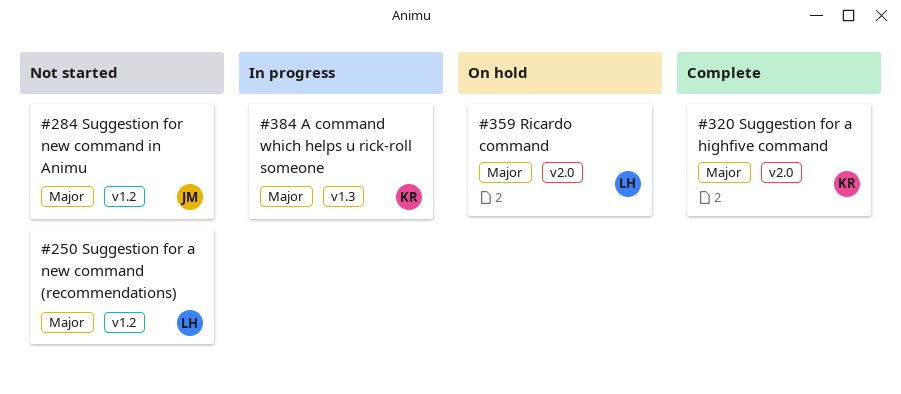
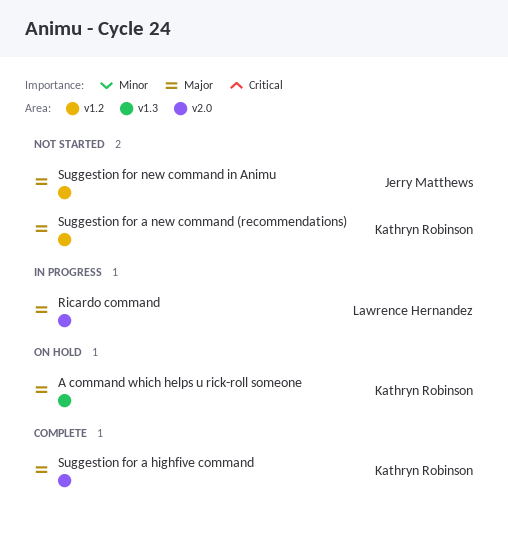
A command which helps u rick-roll someone, status: In progress -> On hold
Ricardo command, status: On hold -> In progress
Suggestion for a new command (recommendations), owner: Lawrence Hernandez -> Kathryn Robinson

